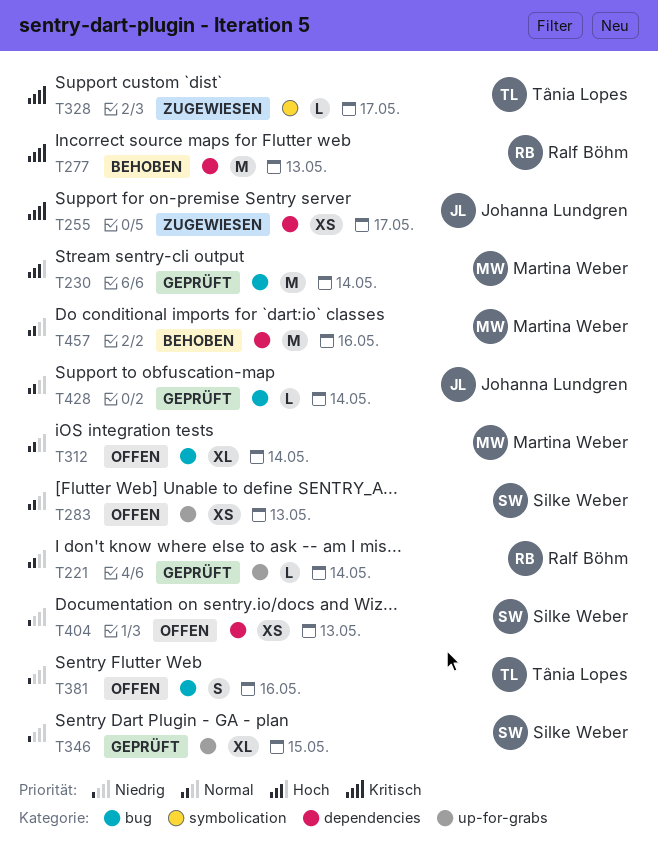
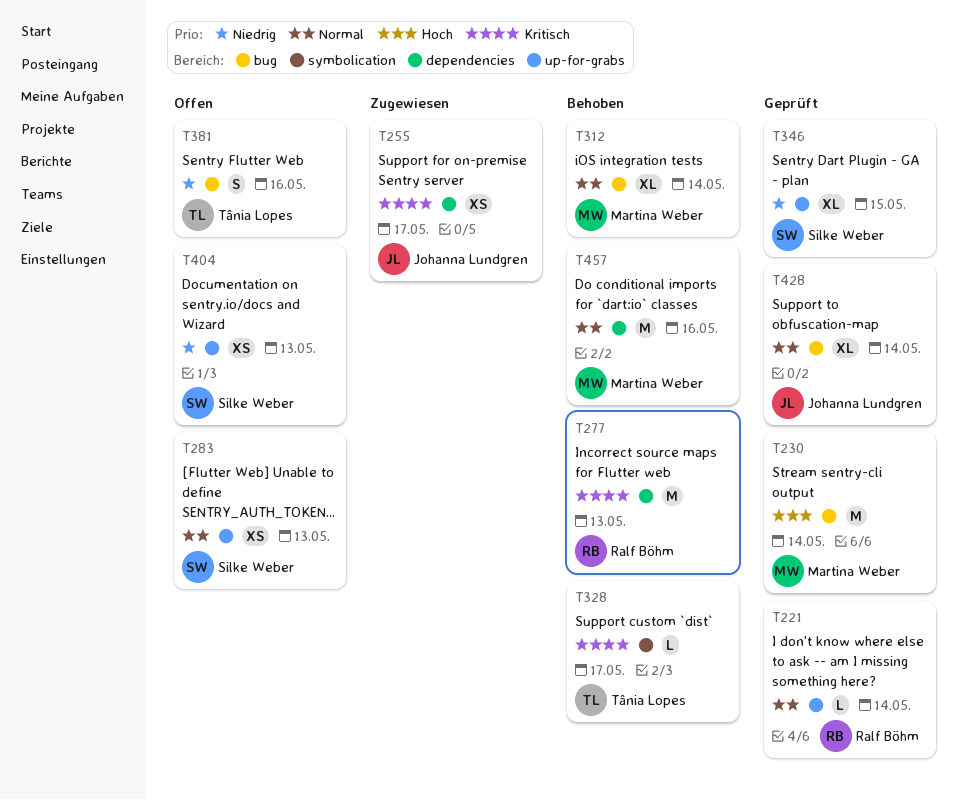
T312, status: Offen -> Behoben
T328, status: Zugewiesen -> Behoben
T404, label: dependencies -> up-for-grabs
T428, estimate: L -> XL

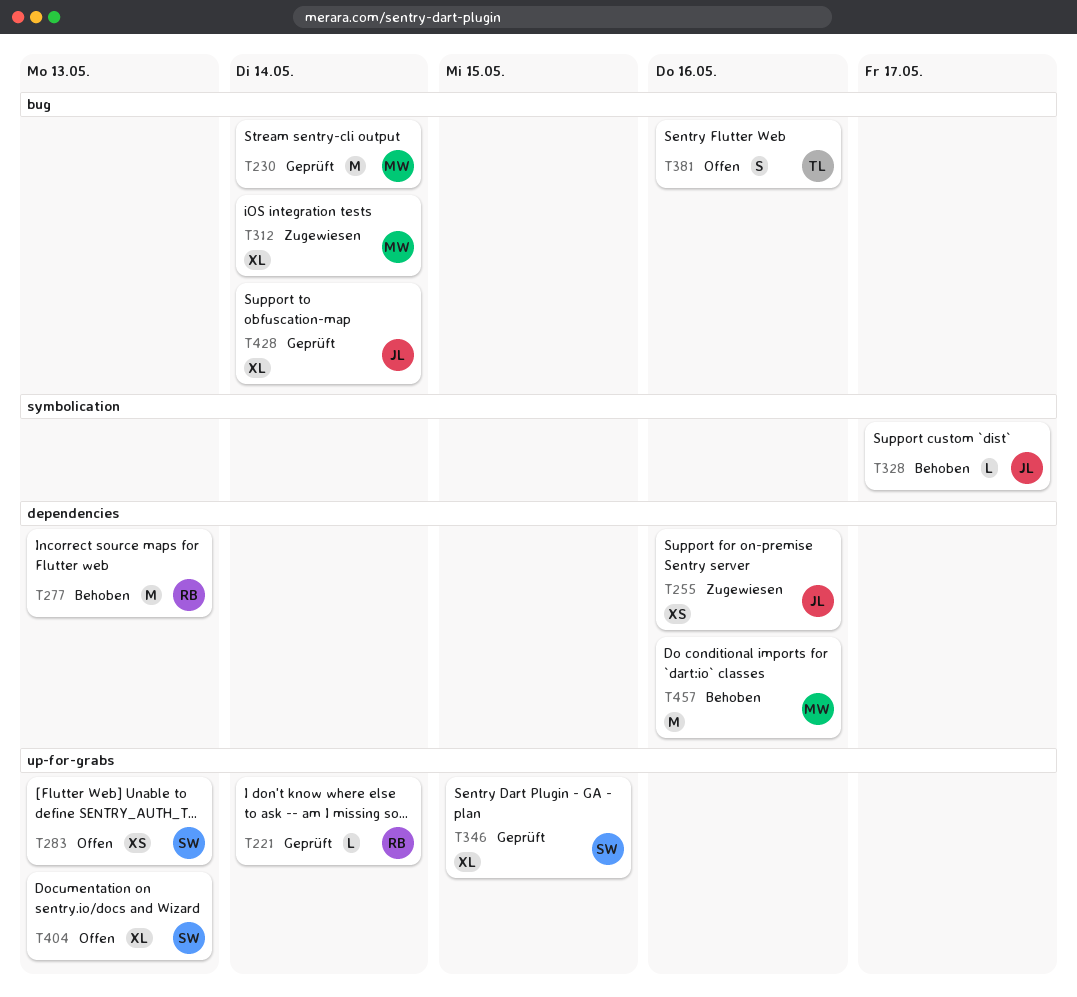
T255, due: May 17 -> May 16
T312, status: Behoben -> Zugewiesen
T328, owner: Tânia Lopes -> Johanna Lundgren
T404, estimate: XS -> XL

